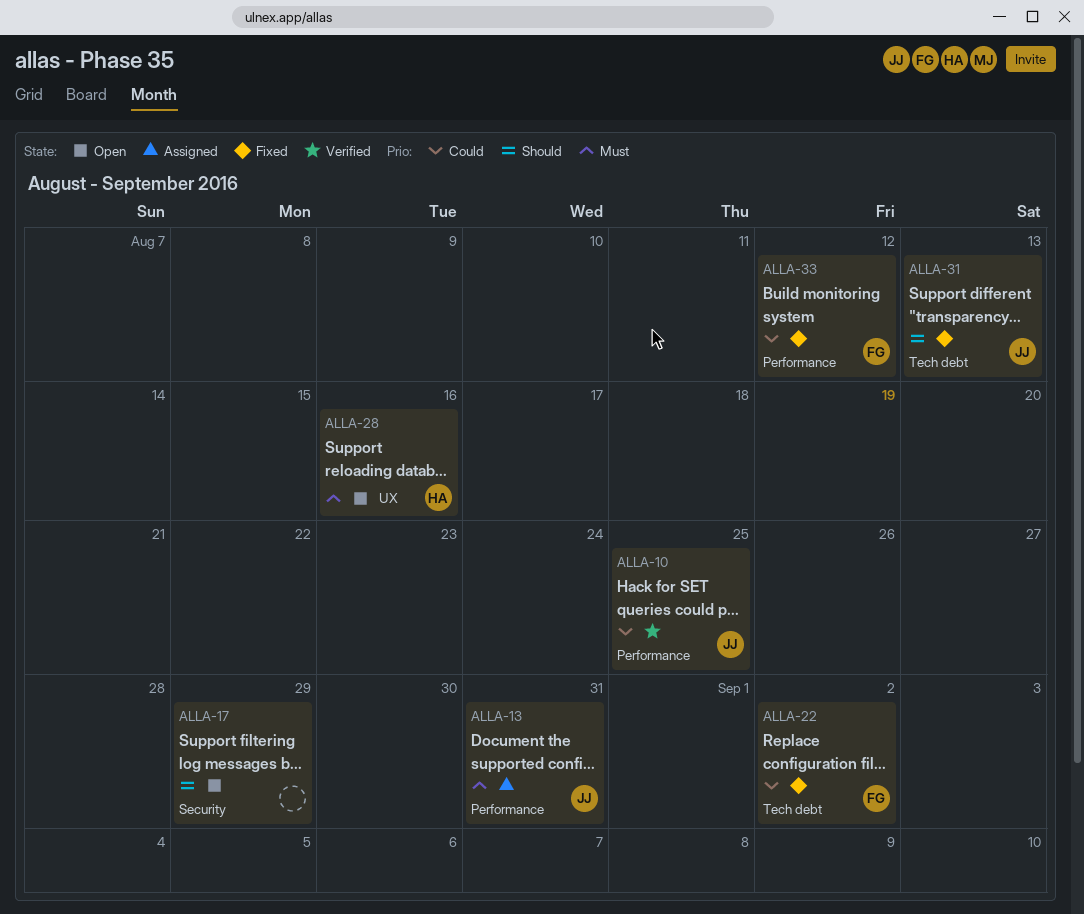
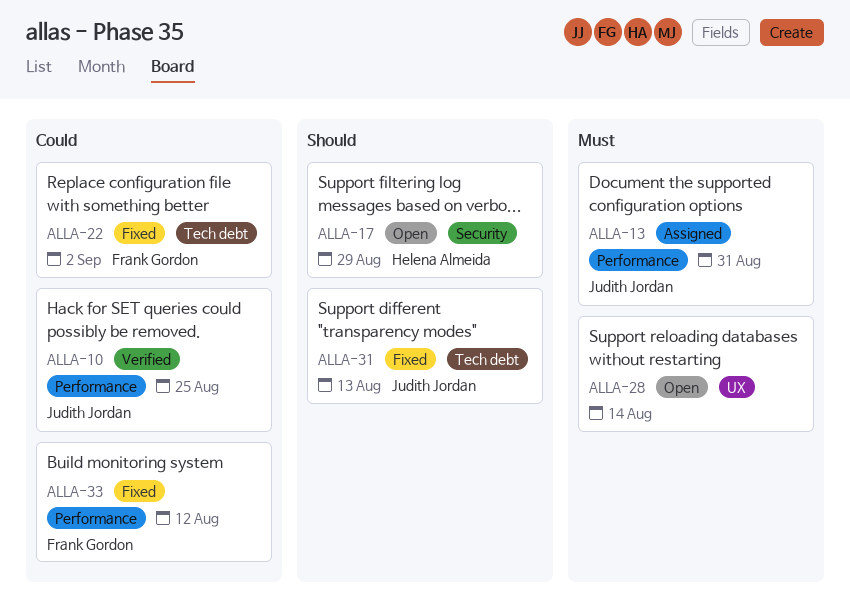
ALLA-17, owner: none -> Helena Almeida
ALLA-28, owner: Helena Almeida -> none
ALLA-28, due: Aug 16 -> Aug 14

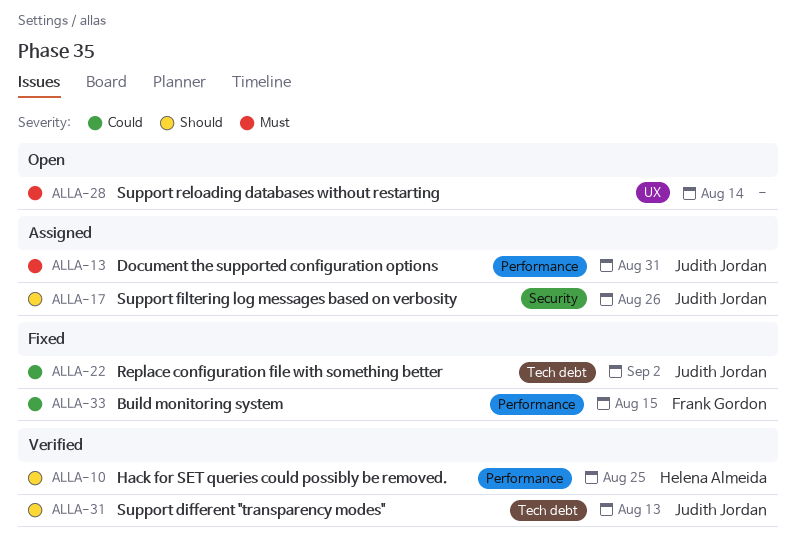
ALLA-10, owner: Judith Jordan -> Helena Almeida
ALLA-10, priority: Could -> Should
ALLA-17, status: Open -> Assigned
ALLA-17, owner: Helena Almeida -> Judith Jordan
ALLA-17, due: Aug 29 -> Aug 26
ALLA-22, owner: Frank Gordon -> Judith Jordan
ALLA-31, status: Fixed -> Verified
ALLA-33, due: Aug 12 -> Aug 15

